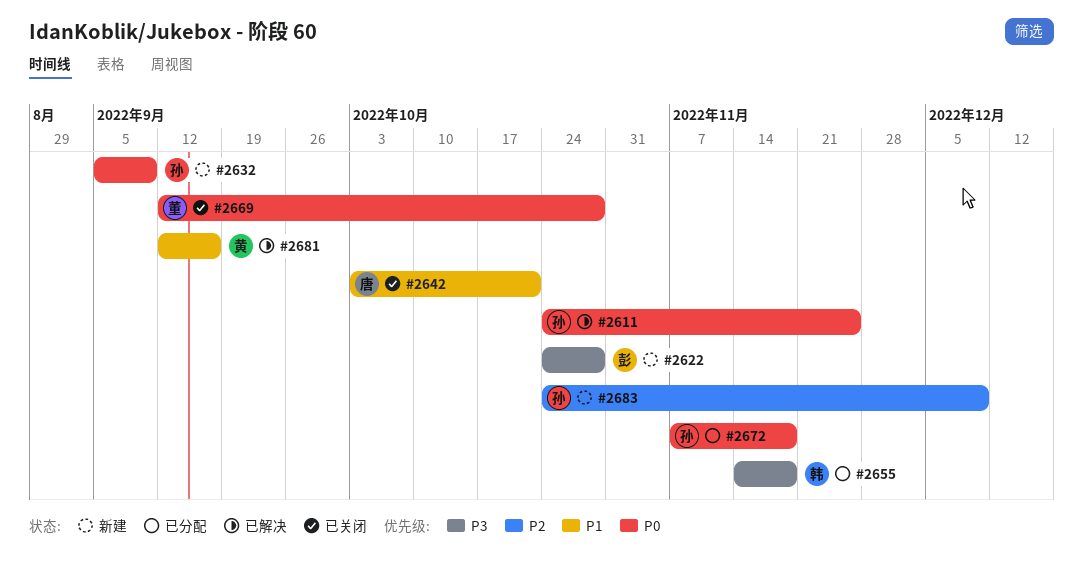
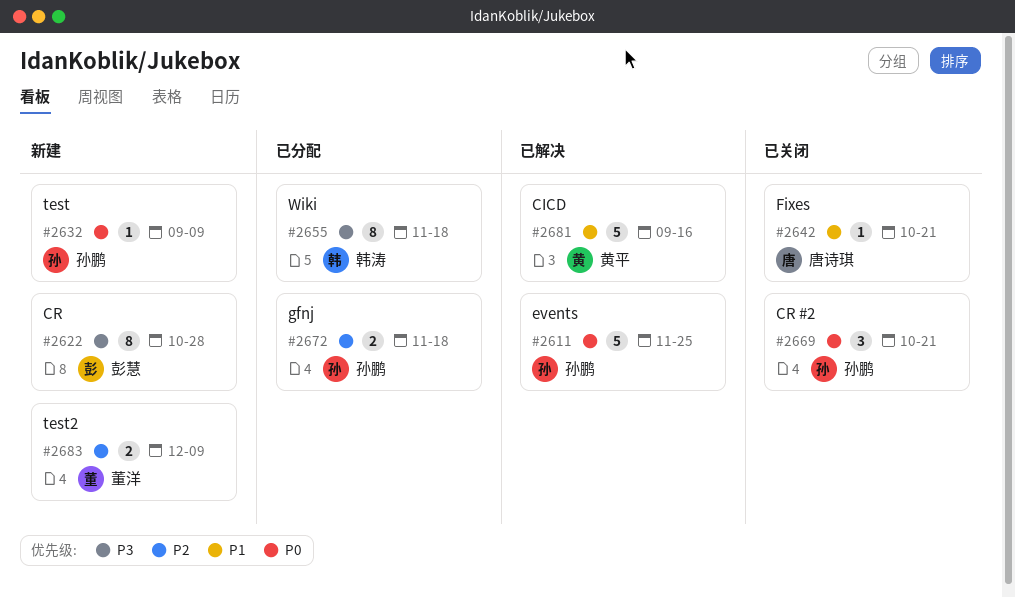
#2669, owner: 董洋 -> 孙鹏
#2669, due: Oct 28 -> Oct 21
#2672, priority: P0 -> P2
#2683, owner: 孙鹏 -> 董洋

